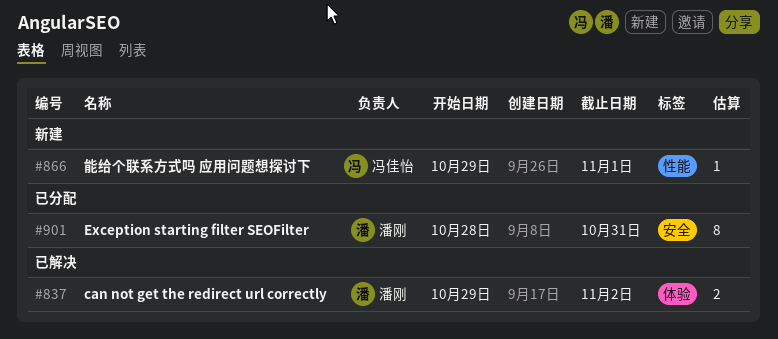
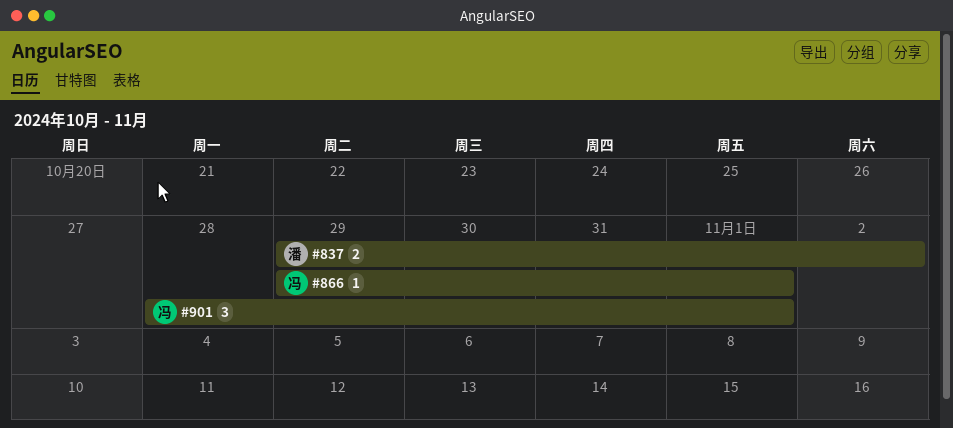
#901, owner: 潘刚 -> 冯佳怡
#901, estimate: 8 -> 3
#901, due: Oct 31 -> Nov 1

